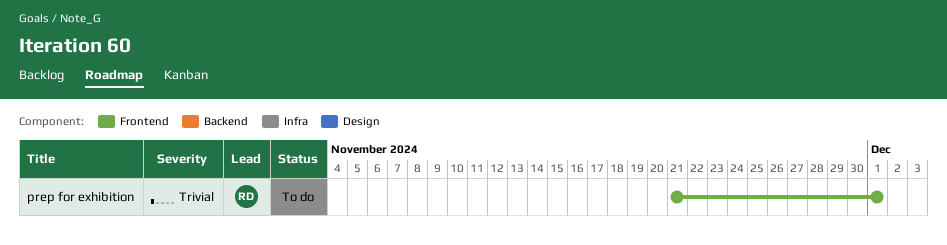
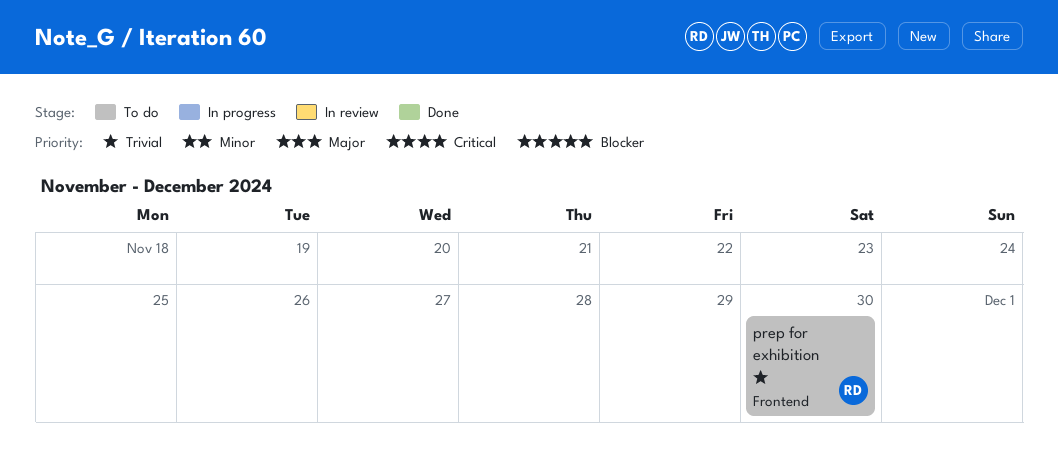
prep for exhibition, due: Dec 1 -> Nov 30

